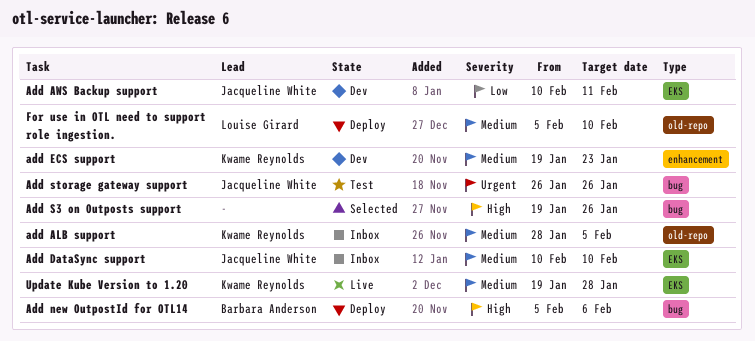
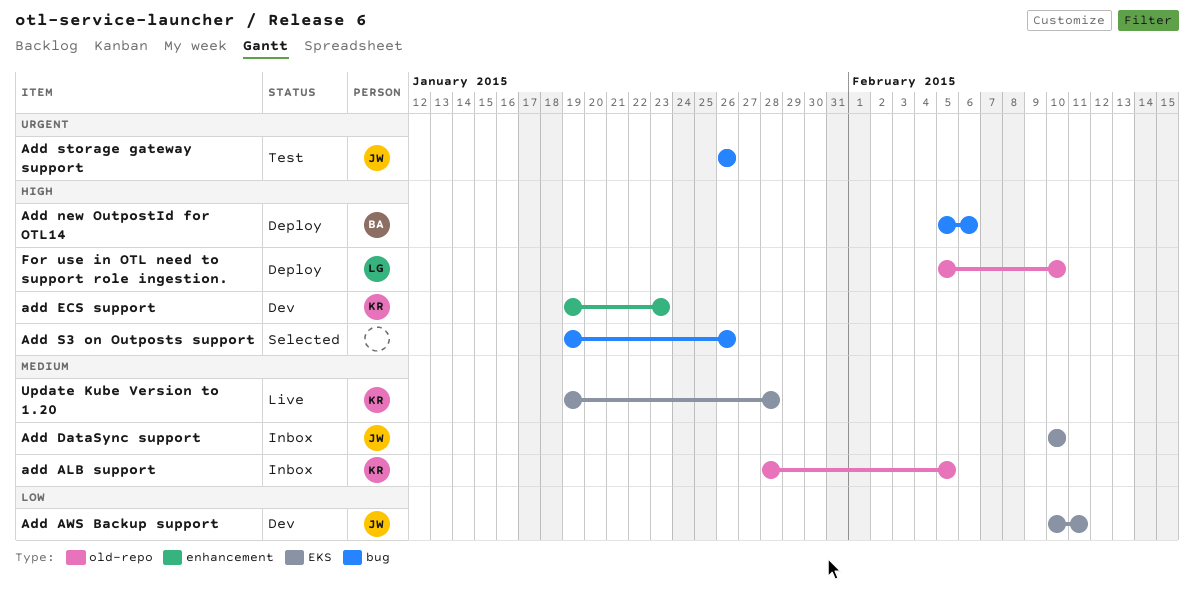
add ECS support, priority: Medium -> High
For use in OTL need to support role ingestion., priority: Medium -> High

